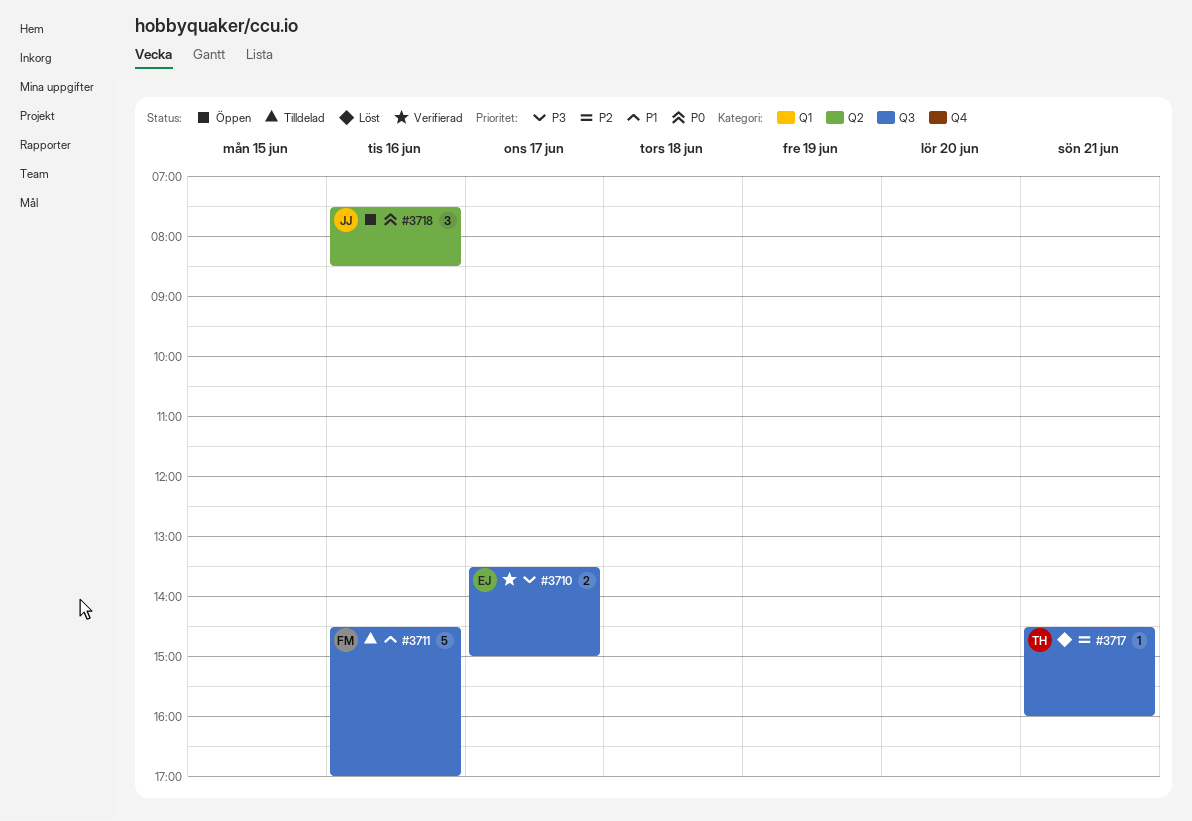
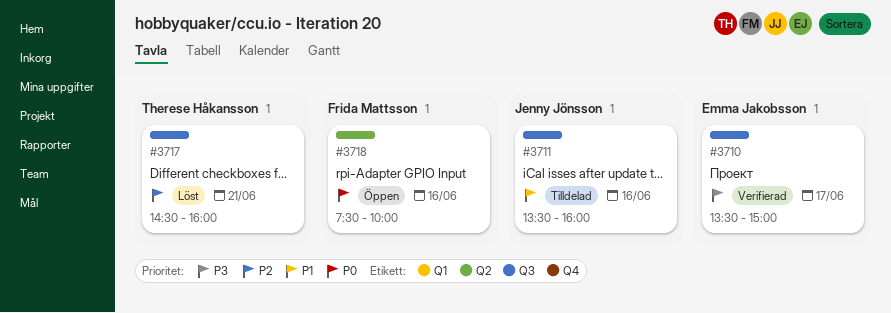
#3711, owner: Frida Mattsson -> Jenny Jönsson
#3711, begins: 14:30 -> 13:30
#3711, ends: 17:00 -> 16:00
#3718, owner: Jenny Jönsson -> Frida Mattsson
#3718, ends: 08:30 -> 10:00

